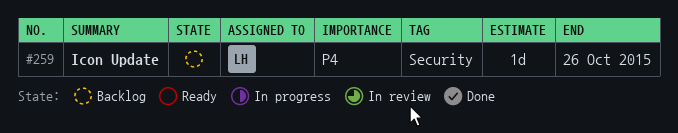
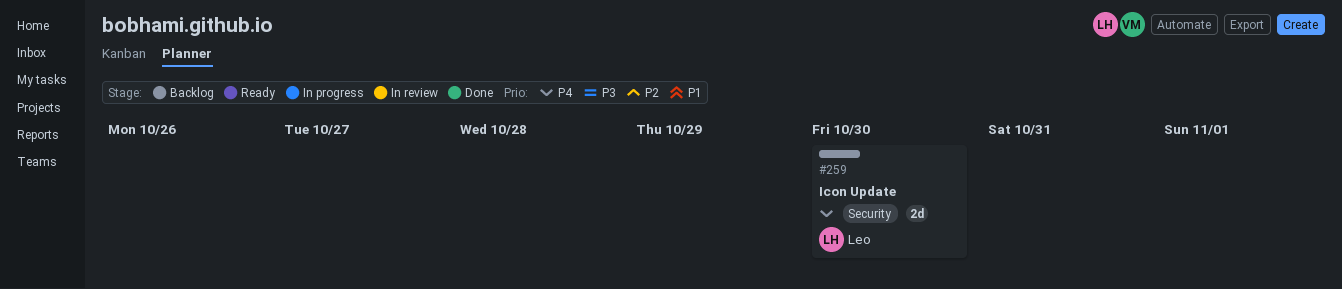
#259, estimate: 1d -> 2d
#259, due: Oct 26 -> Oct 30

